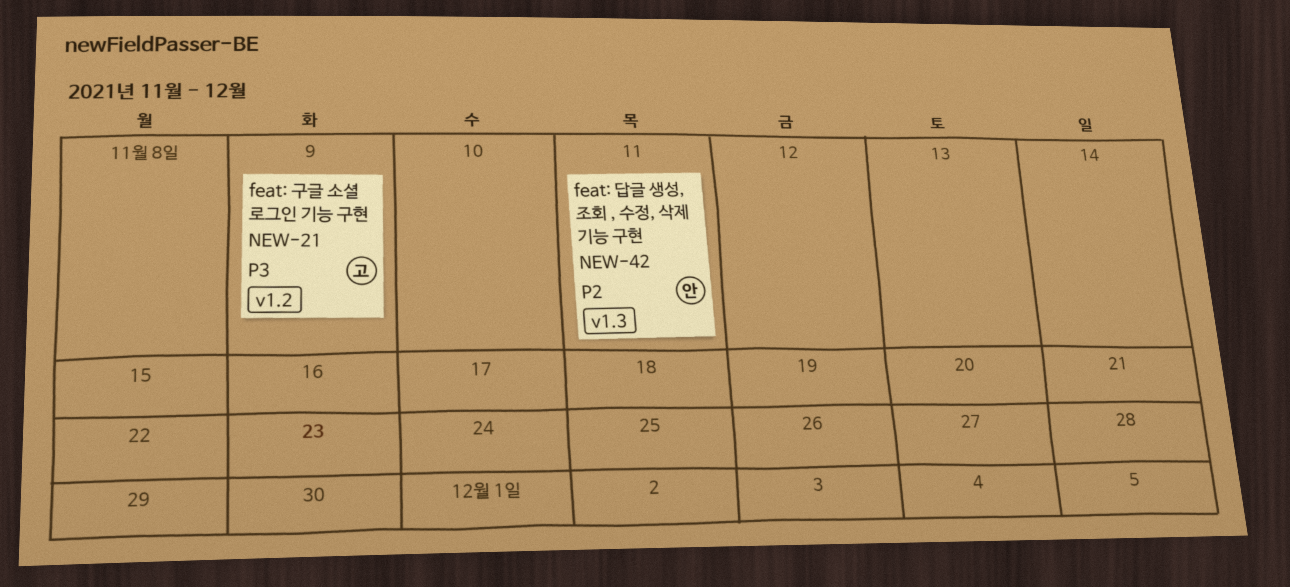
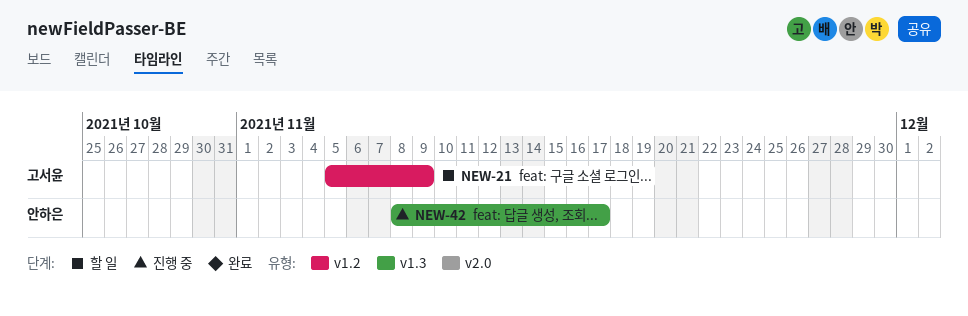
NEW-42, due: Nov 11 -> Nov 17

